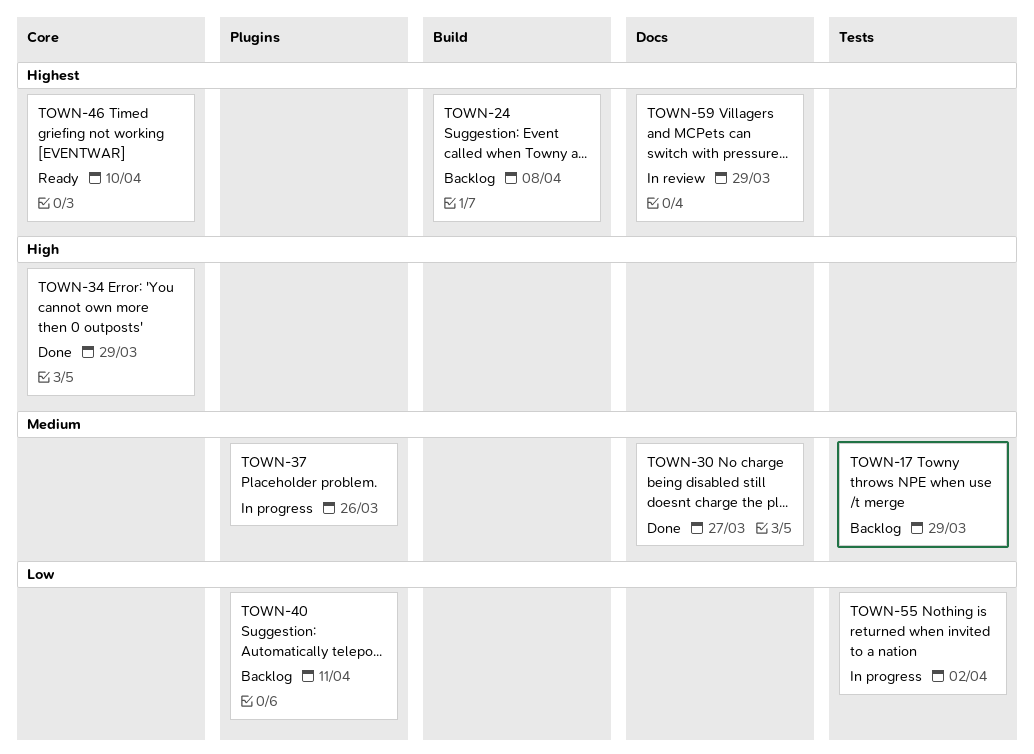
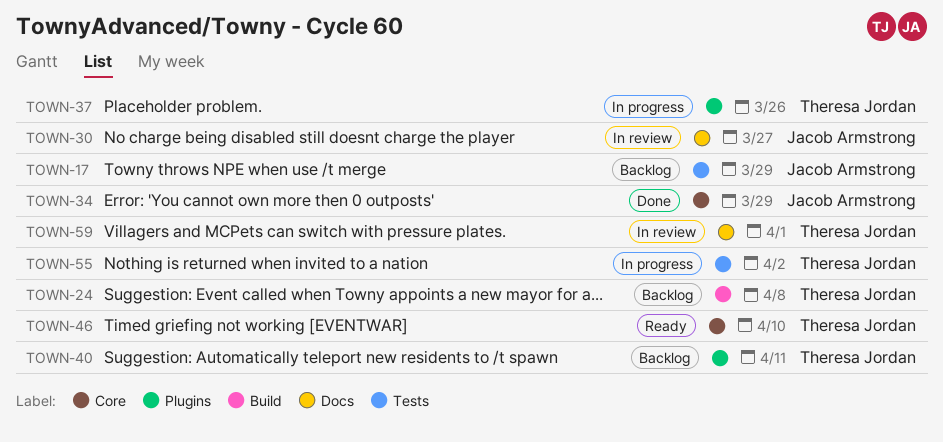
TOWN-30, status: Done -> In review
TOWN-59, due: Mar 29 -> Apr 1

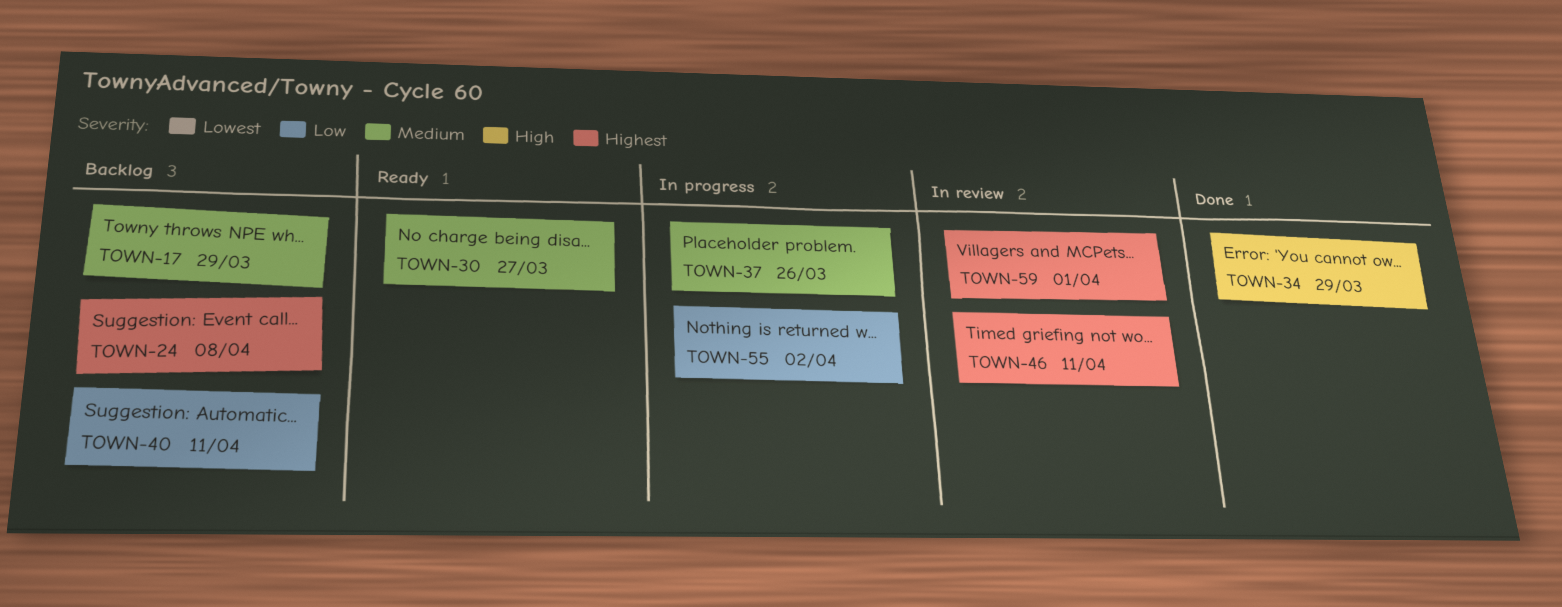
TOWN-30, status: In review -> Ready
TOWN-46, status: Ready -> In review
TOWN-46, due: Apr 10 -> Apr 11

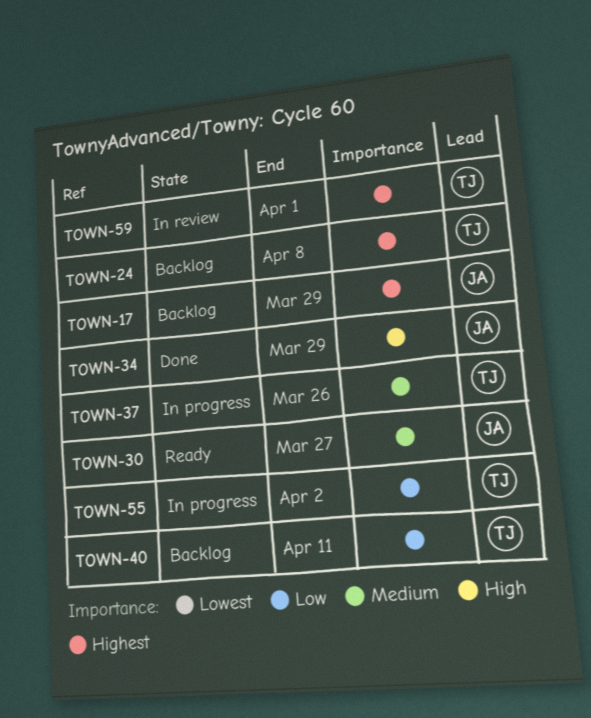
TOWN-17, priority: Medium -> Highest
TOWN-46: present -> none

